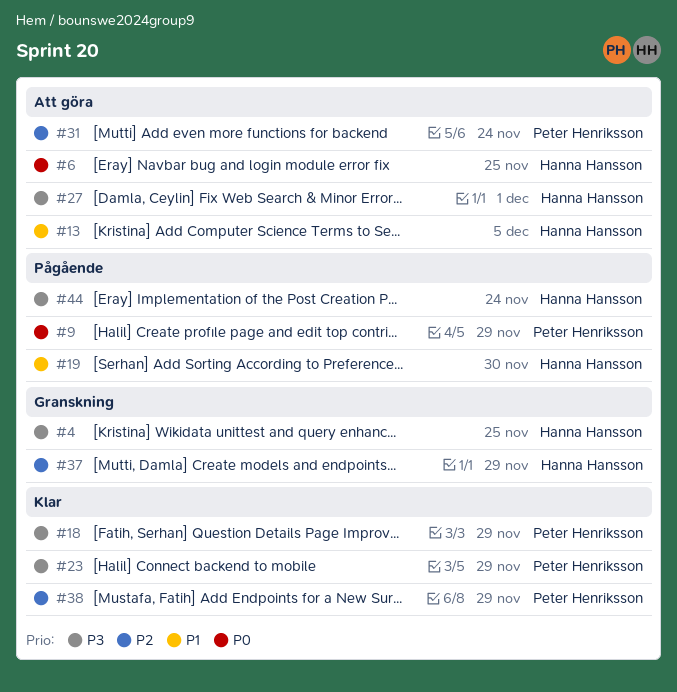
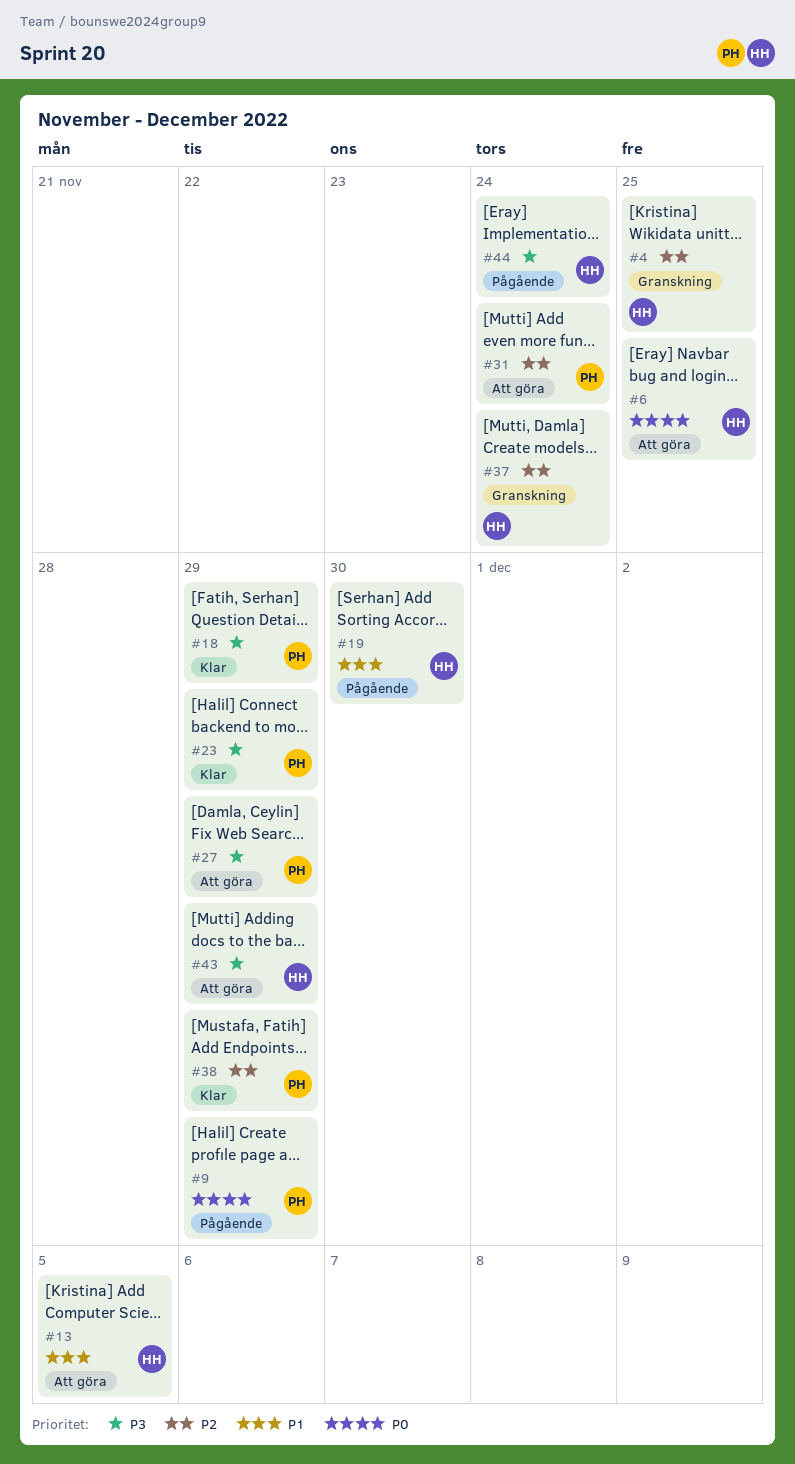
#4, priority: P3 -> P2
#27, owner: Hanna Hansson -> Peter Henriksson
#27, due: Dec 1 -> Nov 29
#37, due: Nov 29 -> Nov 24
#43: none -> present

